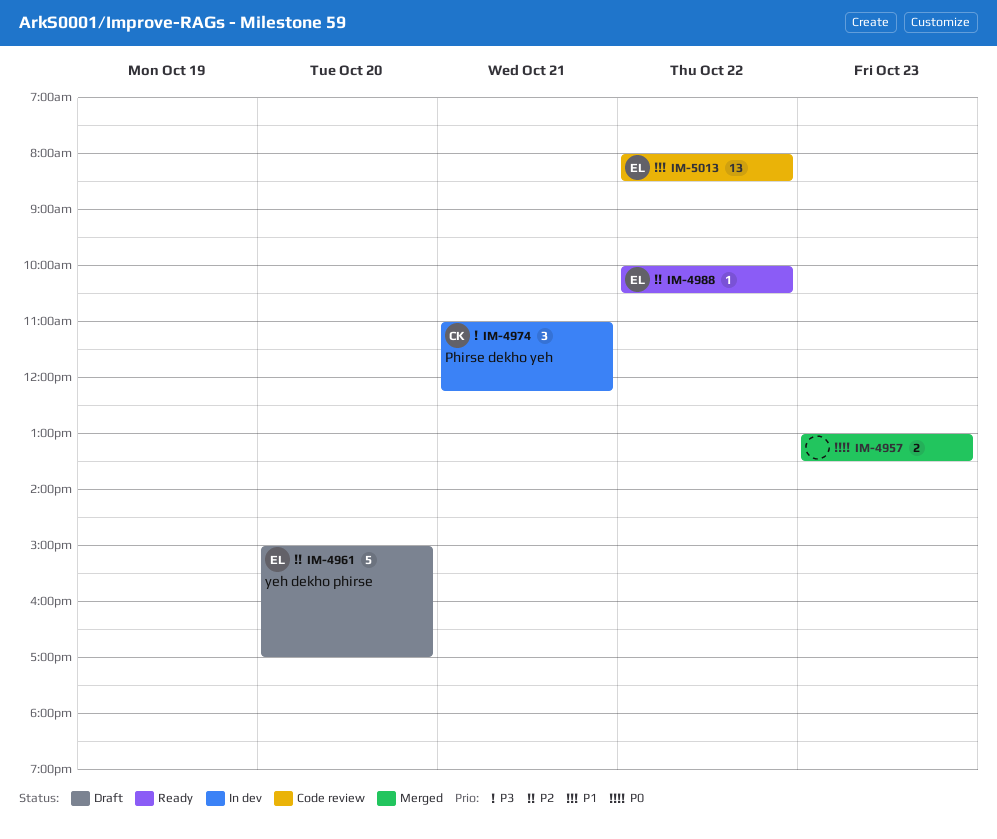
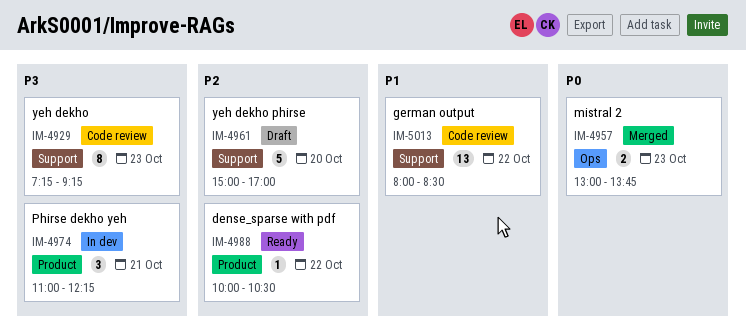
IM-4929: none -> present
IM-4957, ends: 13:30 -> 13:45

